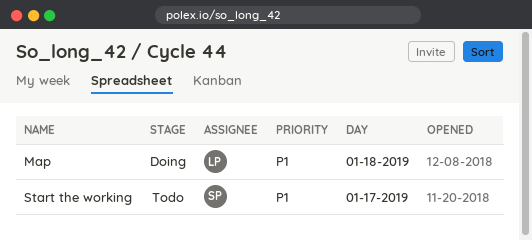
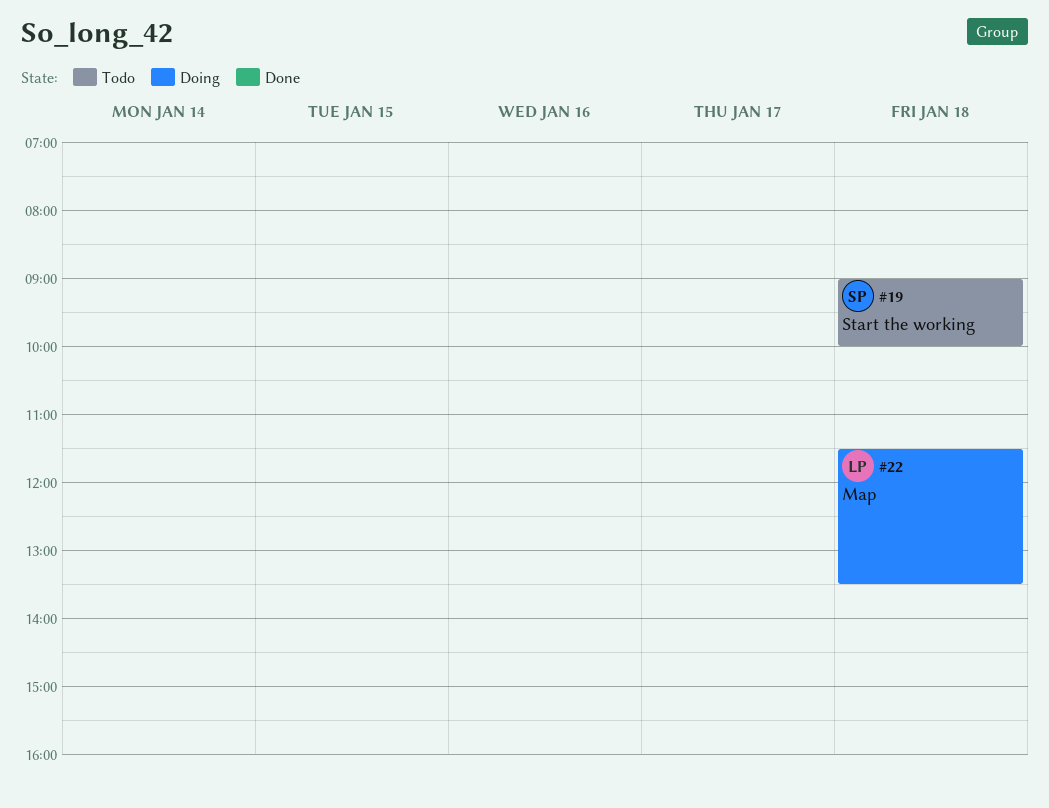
Start the working, day: Jan 17 -> Jan 18

